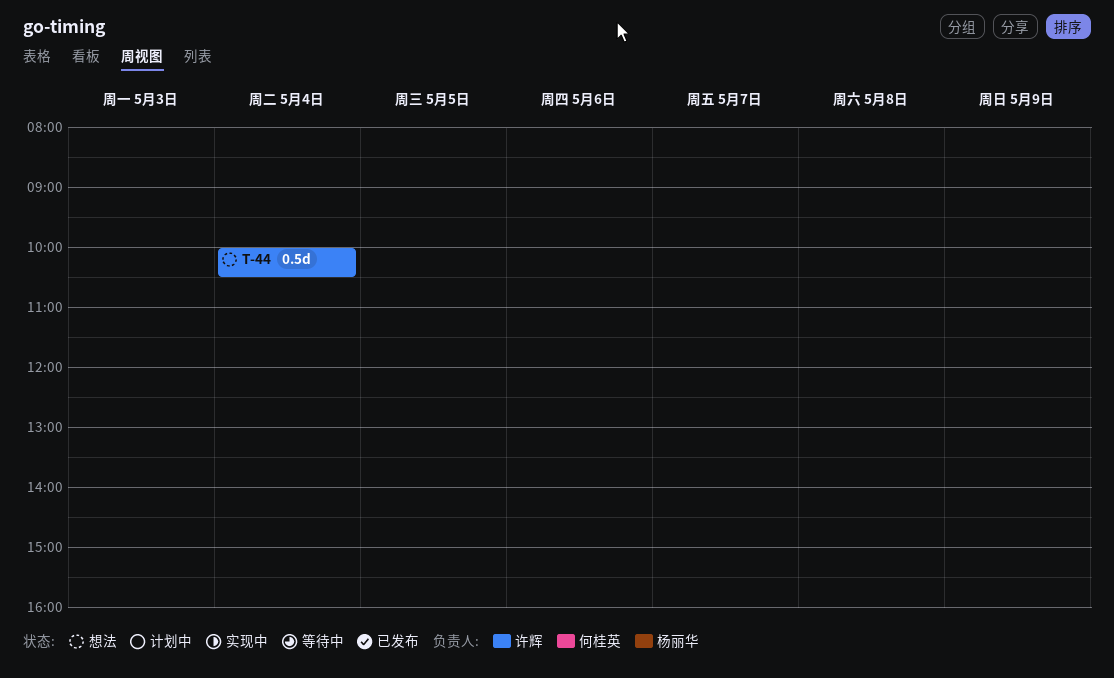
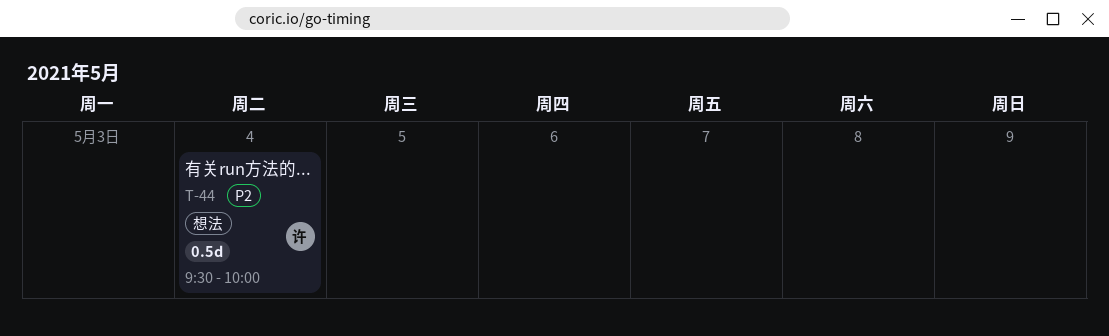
T-44, begins: 10:00 -> 09:30
T-44, ends: 10:30 -> 10:00

